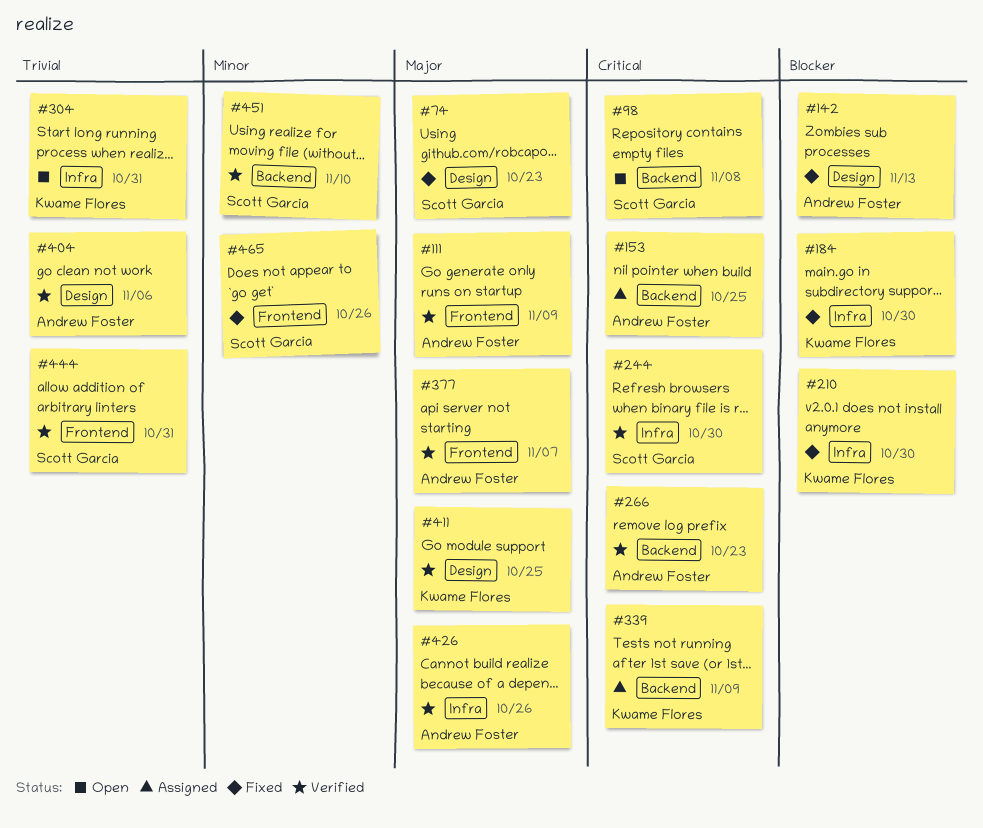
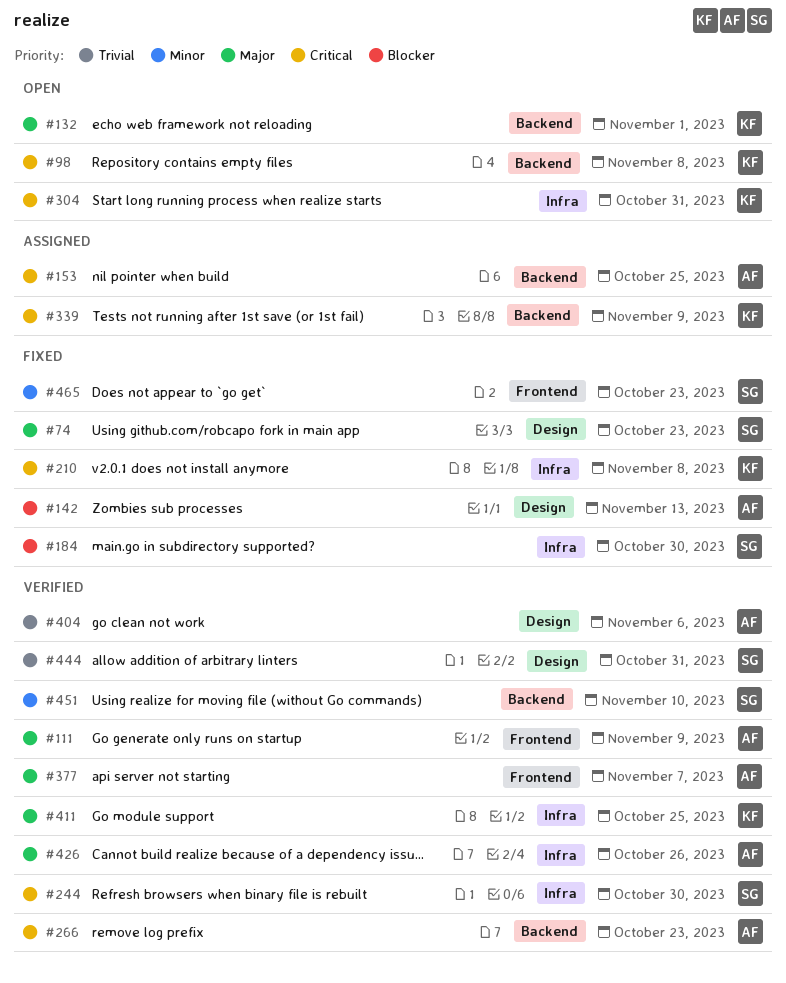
#98, owner: Scott Garcia -> Kwame Flores
#132: none -> present
#184, owner: Kwame Flores -> Scott Garcia
#210, priority: Blocker -> Critical
#210, due: Oct 30 -> Nov 8
#304, priority: Trivial -> Critical
#411, label: Design -> Infra
#444, label: Frontend -> Design
#465, due: Oct 26 -> Oct 23

